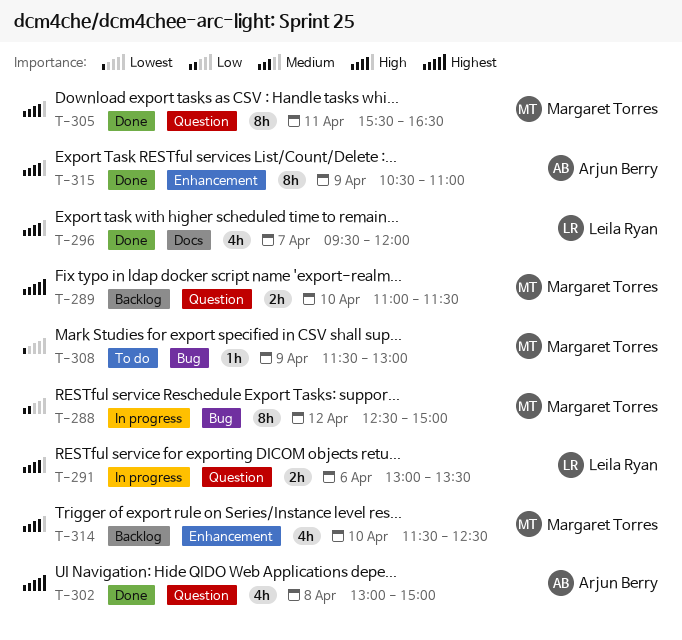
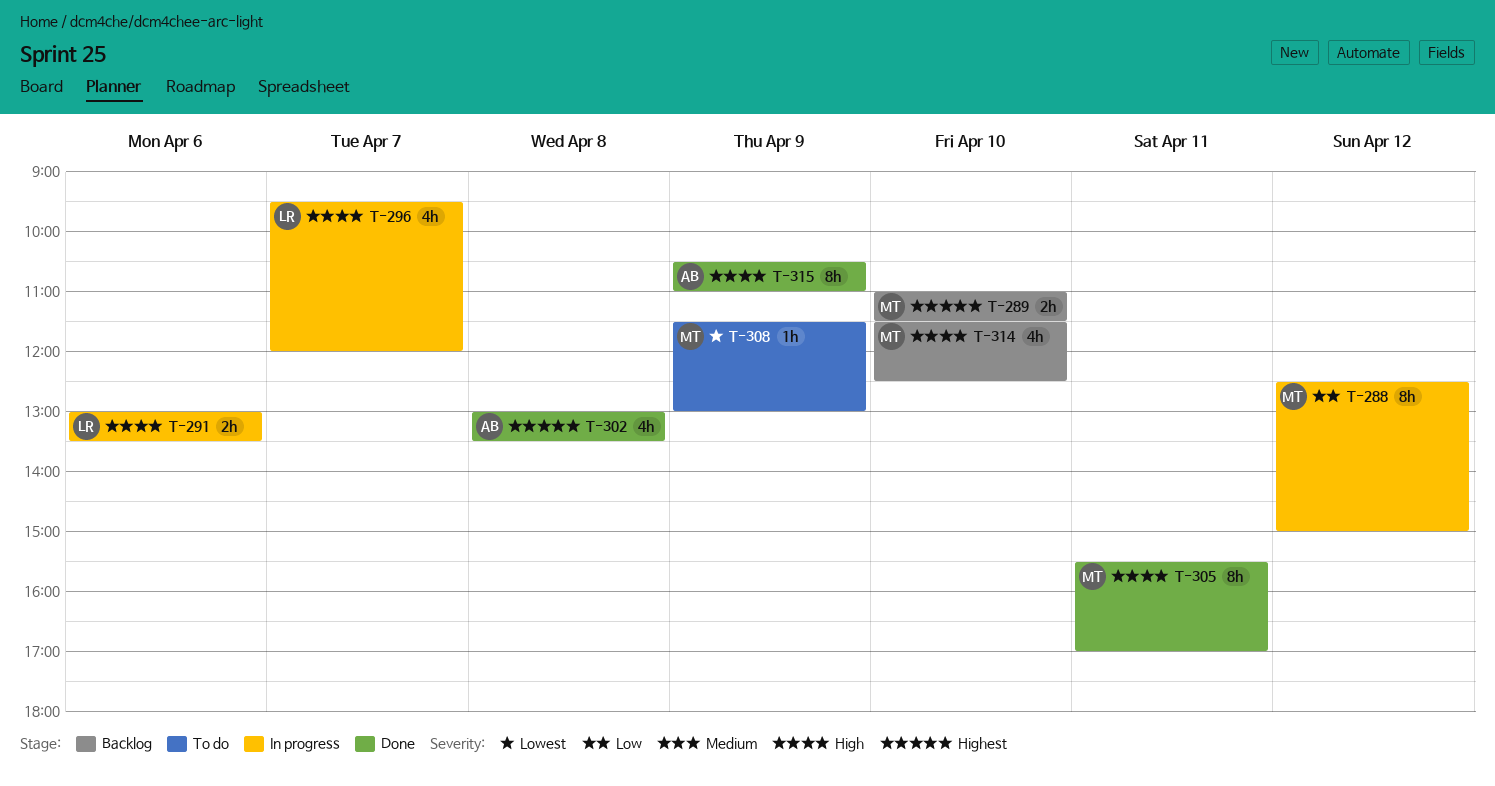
T-296, status: Done -> In progress
T-302, ends: 15:00 -> 13:30
T-305, ends: 16:30 -> 17:00

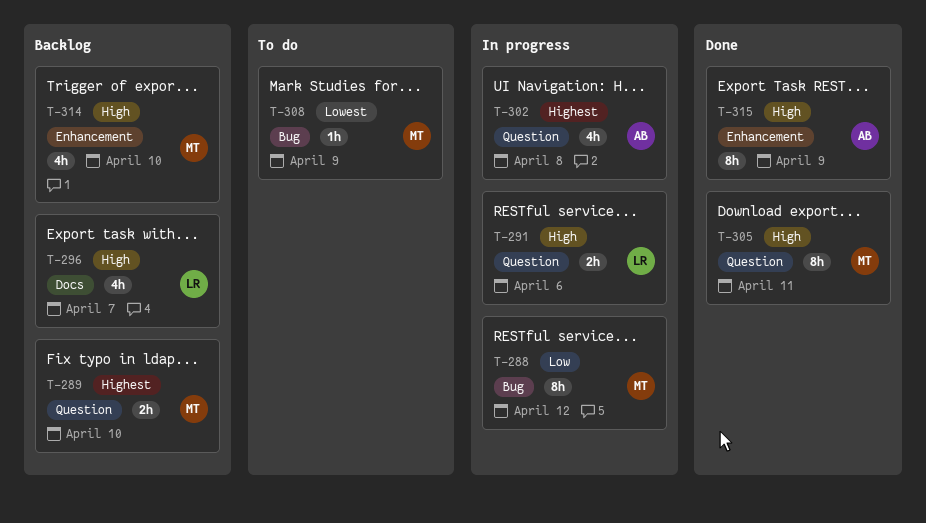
T-296, status: In progress -> Backlog
T-302, status: Done -> In progress

